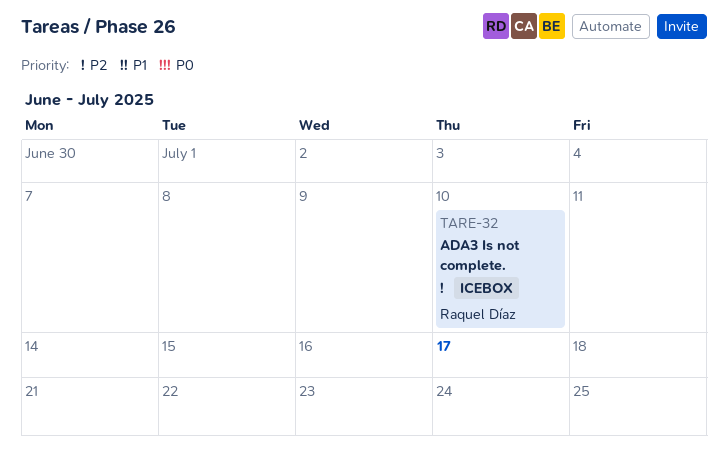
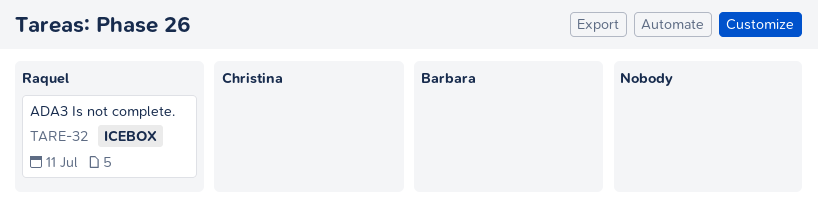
TARE-32, due: Jul 10 -> Jul 11

